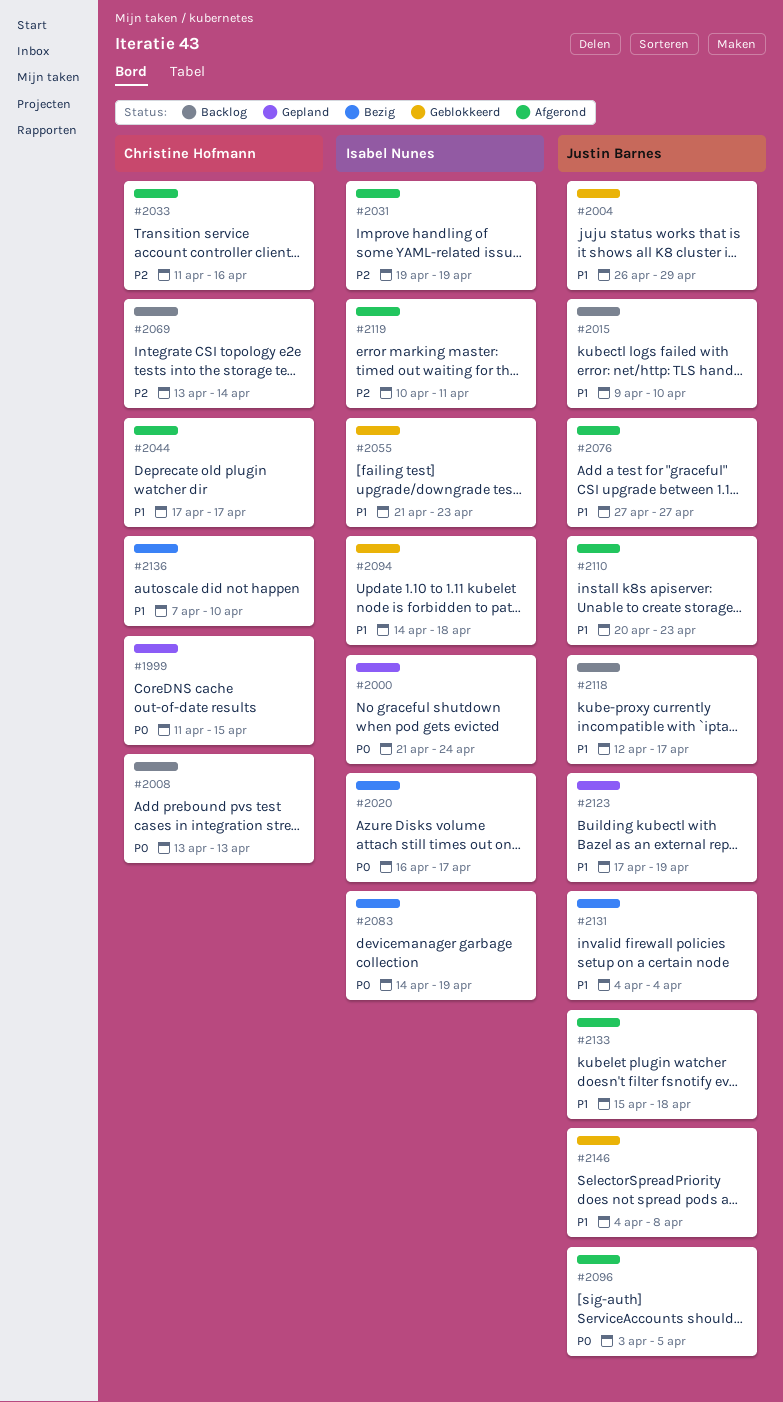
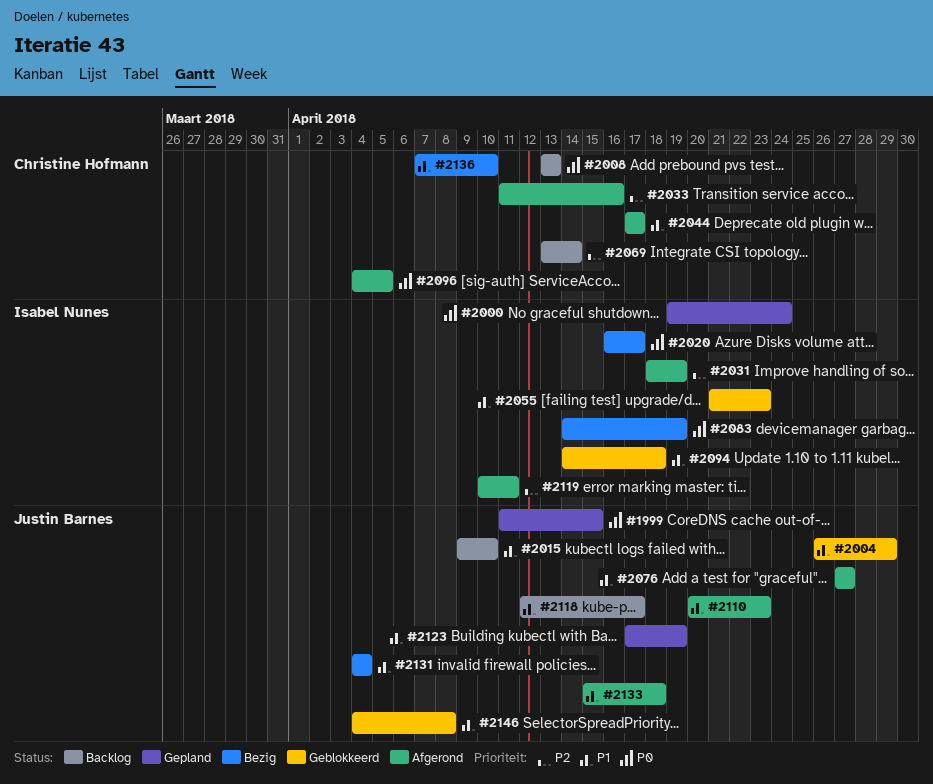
#1999, owner: Christine Hofmann -> Justin Barnes
#2000, start: Apr 21 -> Apr 19
#2031, start: Apr 19 -> Apr 18
#2096, owner: Justin Barnes -> Christine Hofmann
#2096, start: Apr 3 -> Apr 4

